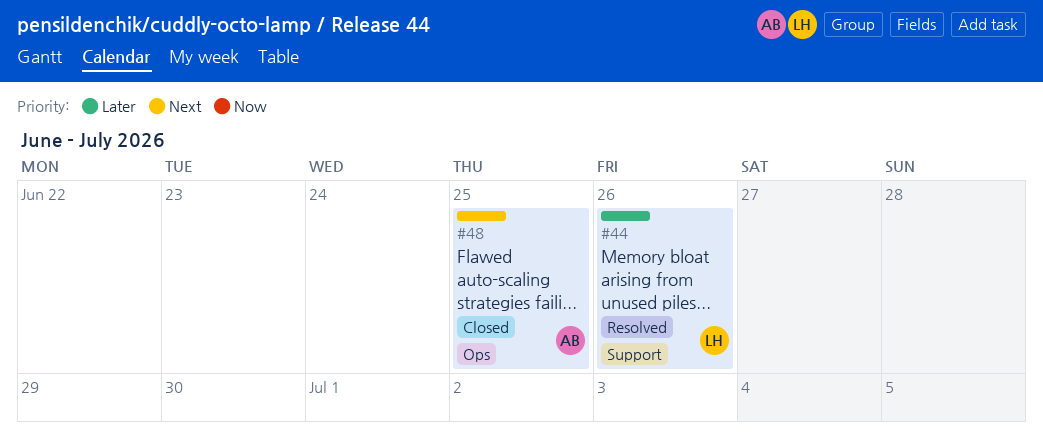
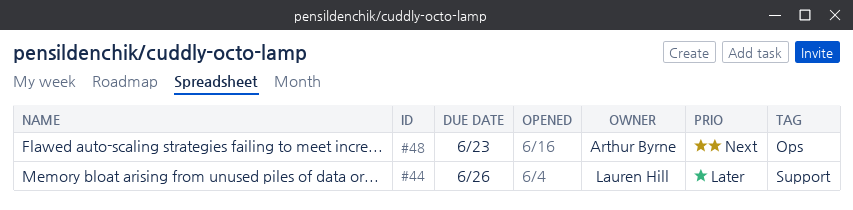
#48, due: Jun 25 -> Jun 23

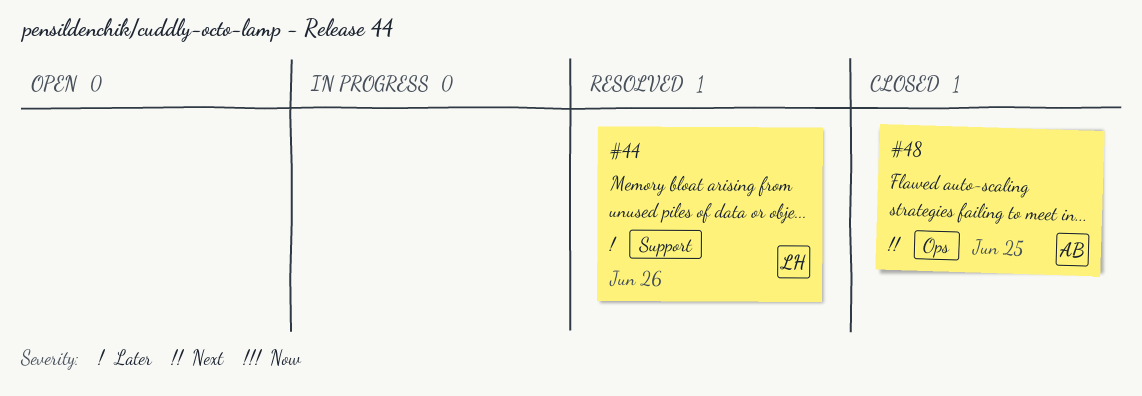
#48, due: Jun 23 -> Jun 25

